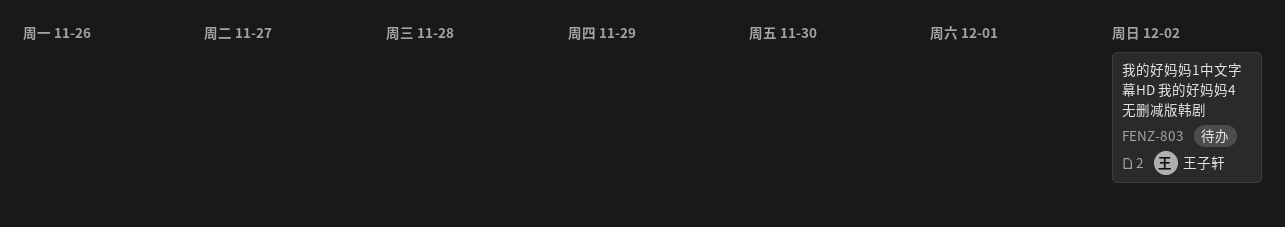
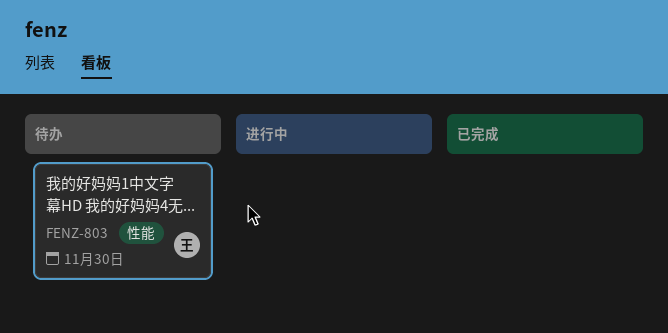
FENZ-803, due: Dec 2 -> Nov 30

